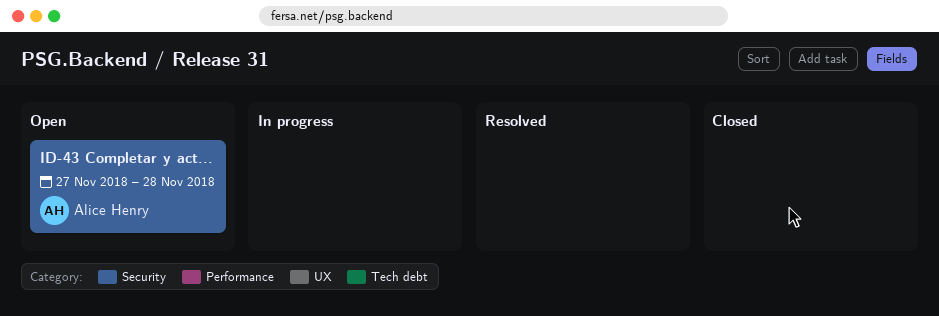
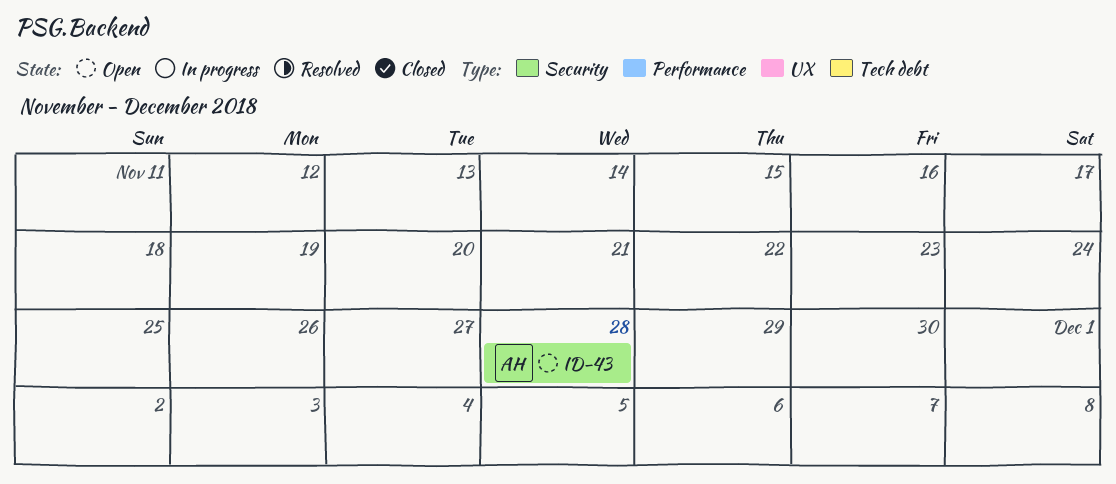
ID-43, start: Nov 27 -> Nov 28

